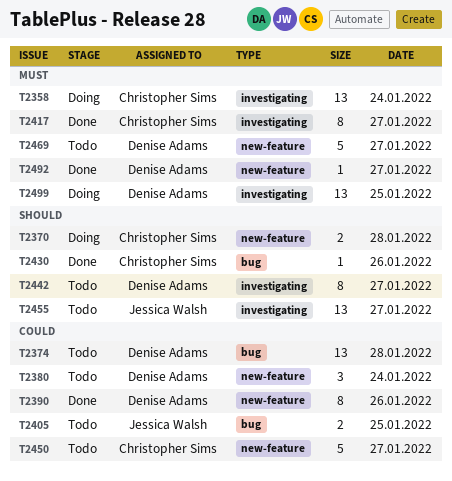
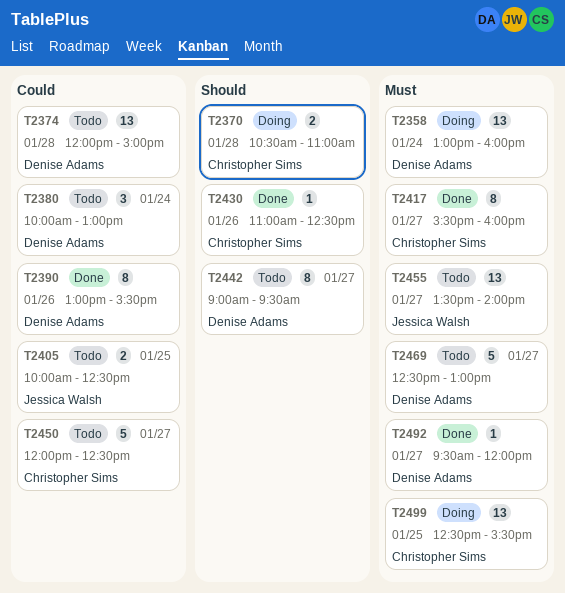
T2358, owner: Christopher Sims -> Denise Adams
T2455, priority: Should -> Must
T2499, owner: Denise Adams -> Christopher Sims

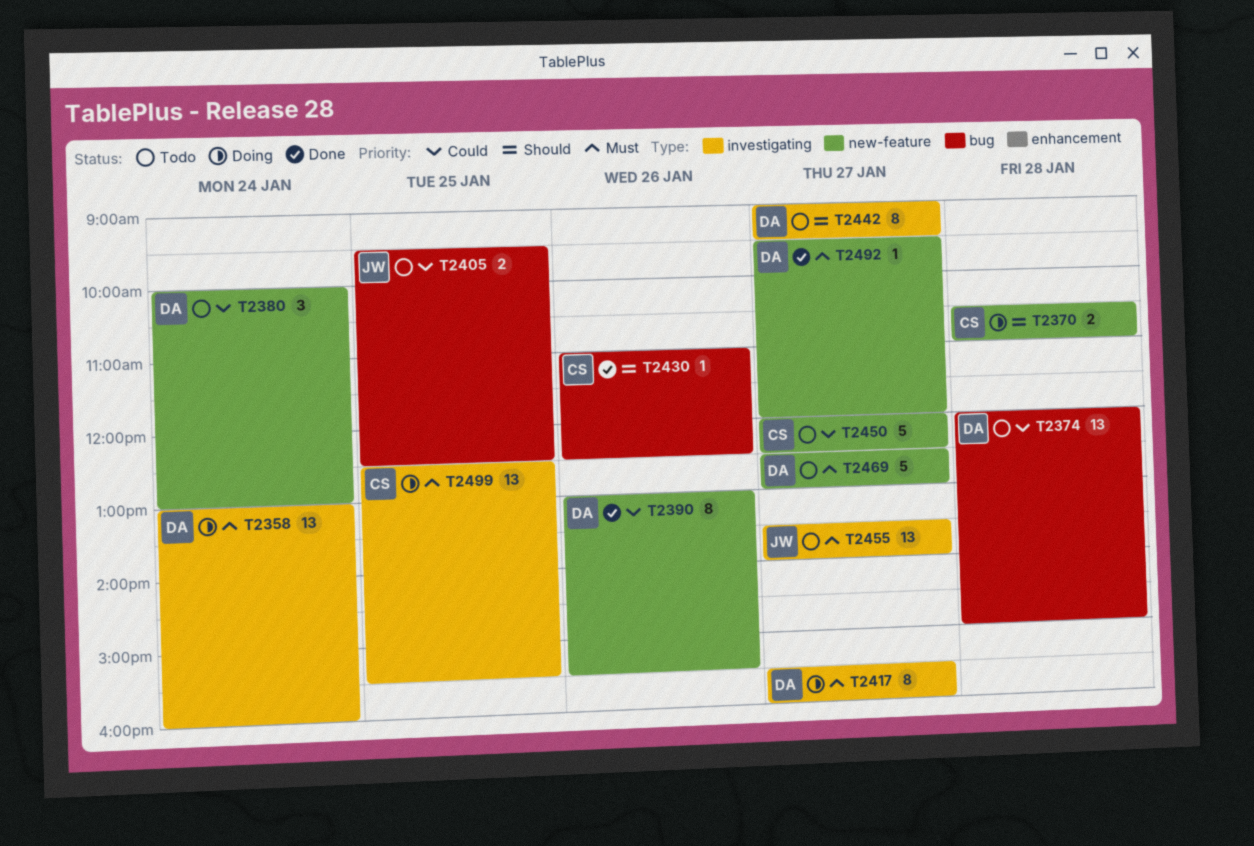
T2405, begins: 10:00 -> 09:30
T2417, status: Done -> Doing
T2417, owner: Christopher Sims -> Denise Adams

